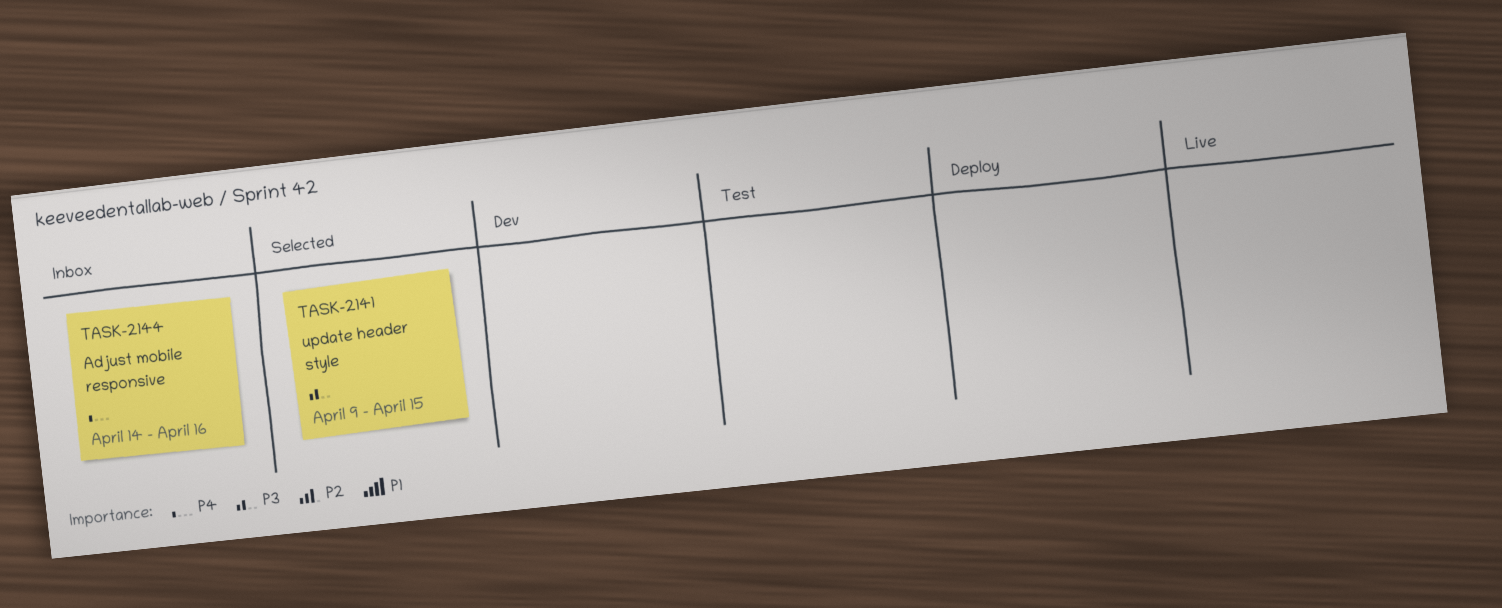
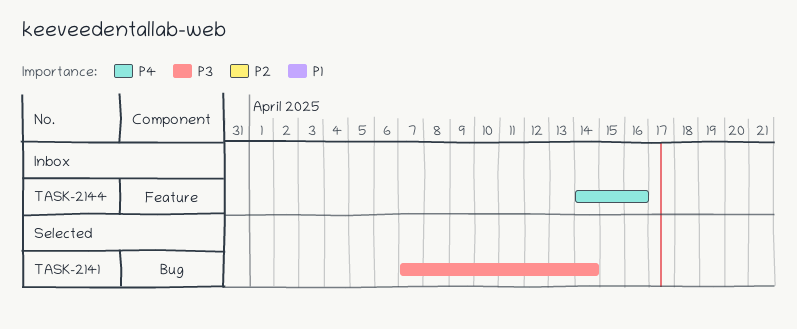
TASK-2141, start: Apr 9 -> Apr 7
TASK-2141, due: Apr 15 -> Apr 14

